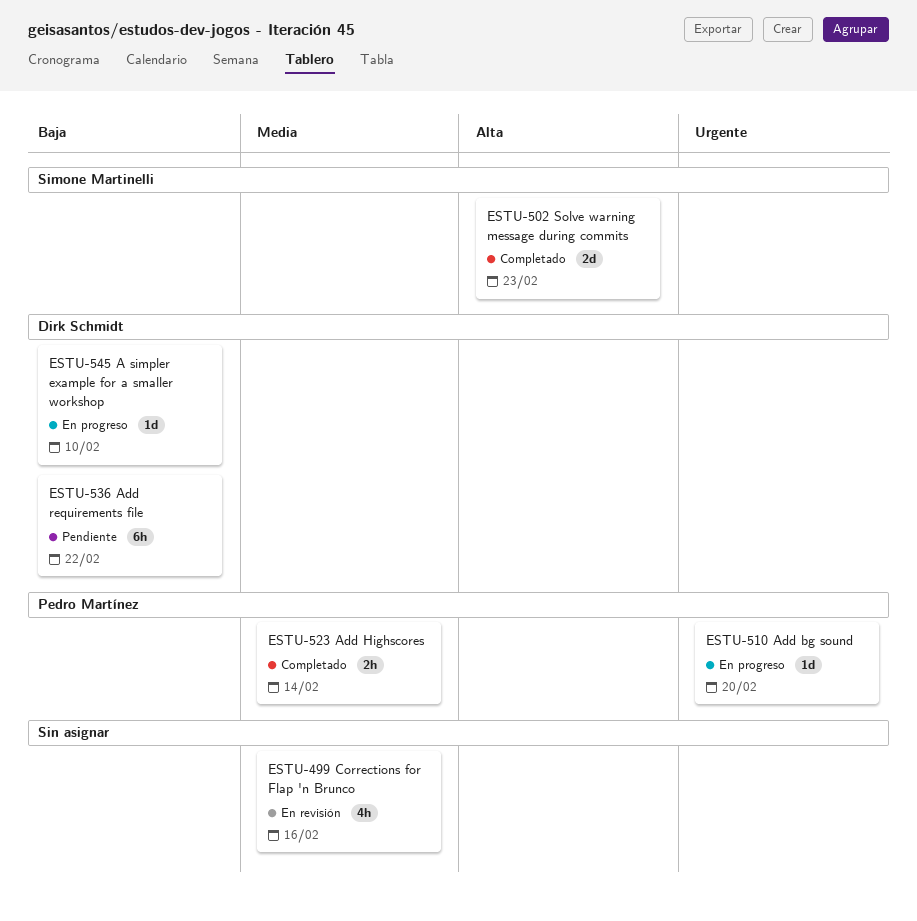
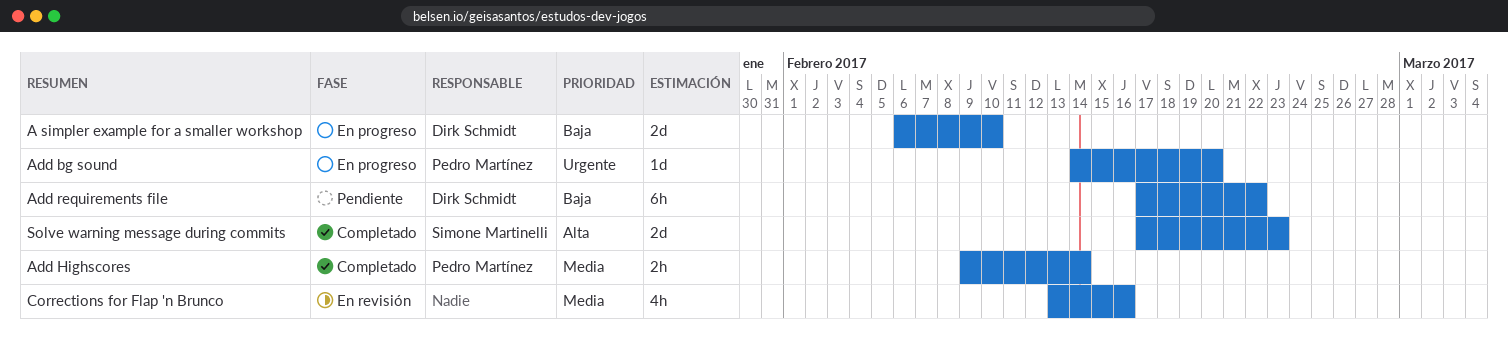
A simpler example for a smaller workshop, estimate: 1d -> 2d

